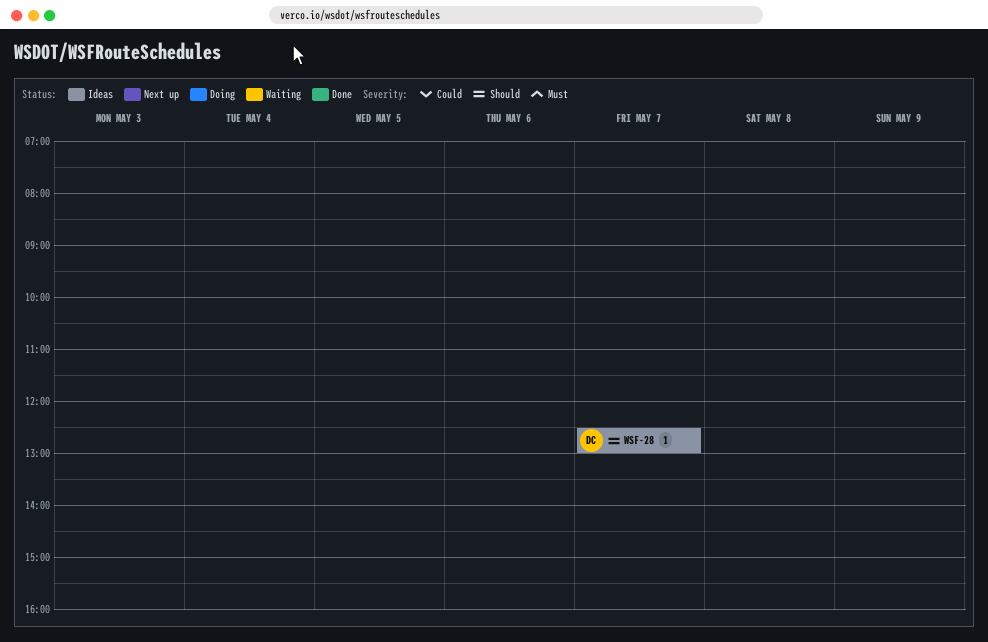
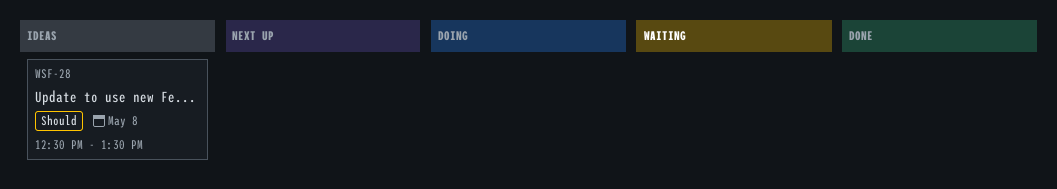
WSF-28, day: May 7 -> May 8
WSF-28, ends: 13:00 -> 13:30

